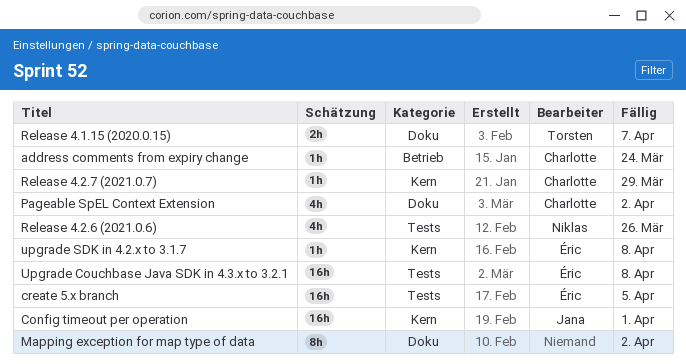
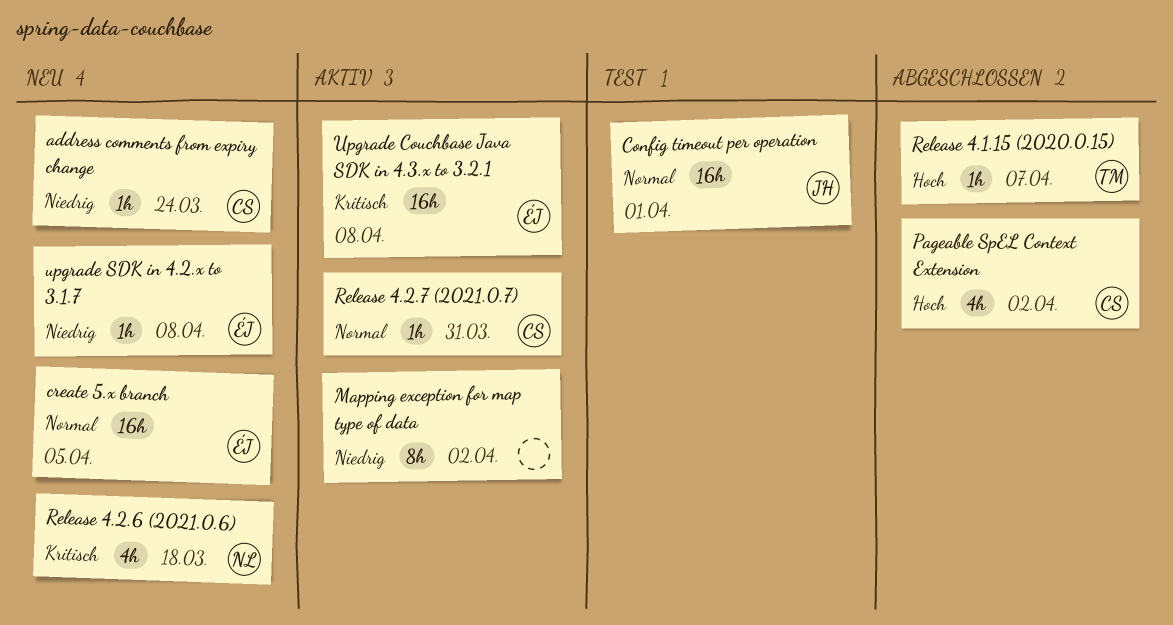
Release 4.1.15 (2020.0.15), estimate: 2h -> 1h
Release 4.2.6 (2021.0.6), due: Mar 26 -> Mar 18
Release 4.2.7 (2021.0.7), due: Mar 29 -> Mar 31

